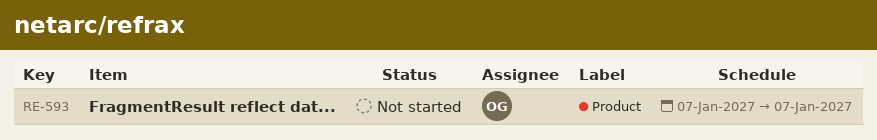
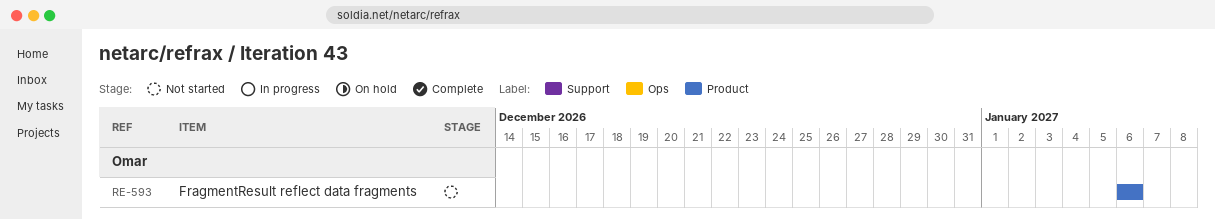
RE-593, start: Jan 7 -> Jan 6
RE-593, due: Jan 7 -> Jan 6

